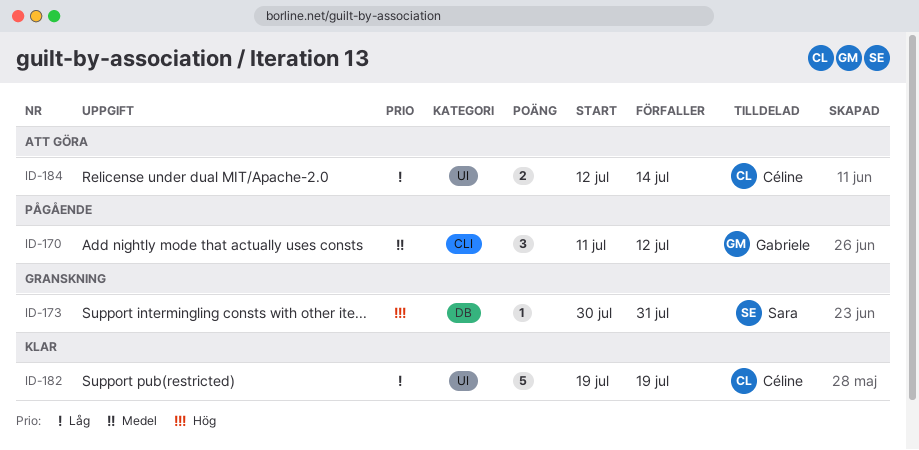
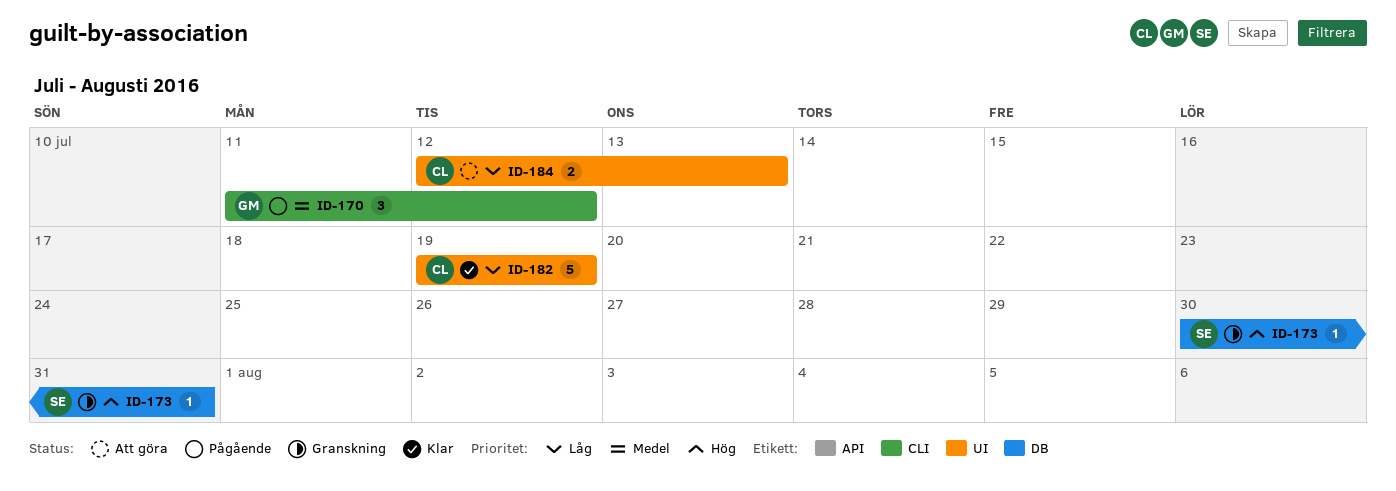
ID-184, due: Jul 14 -> Jul 13

